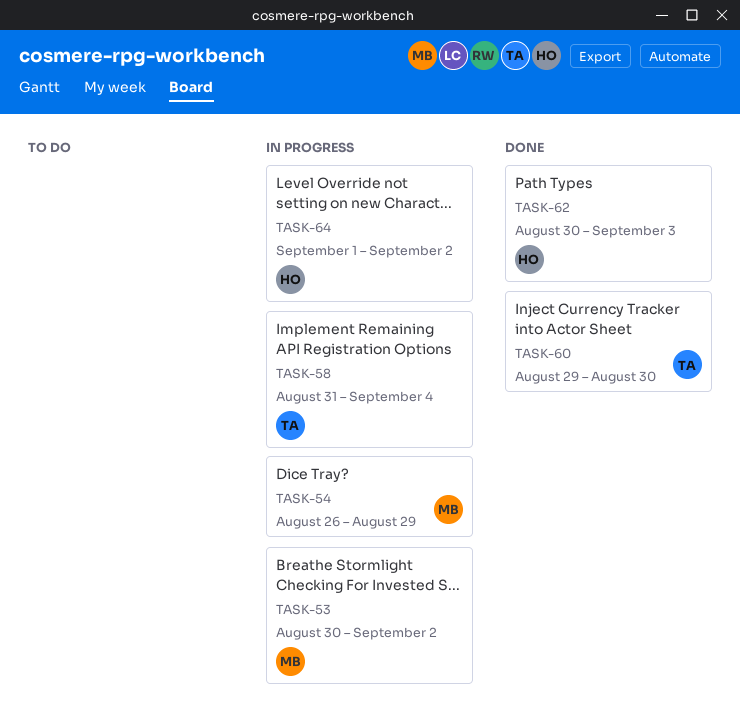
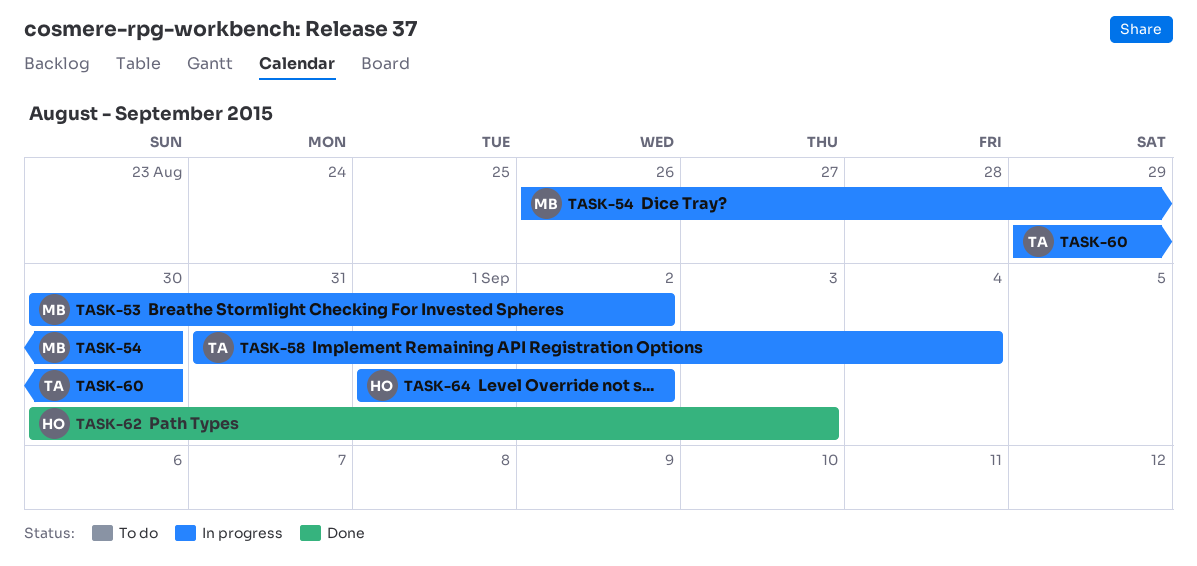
TASK-54, due: Aug 29 -> Aug 30
TASK-60, status: Done -> In progress

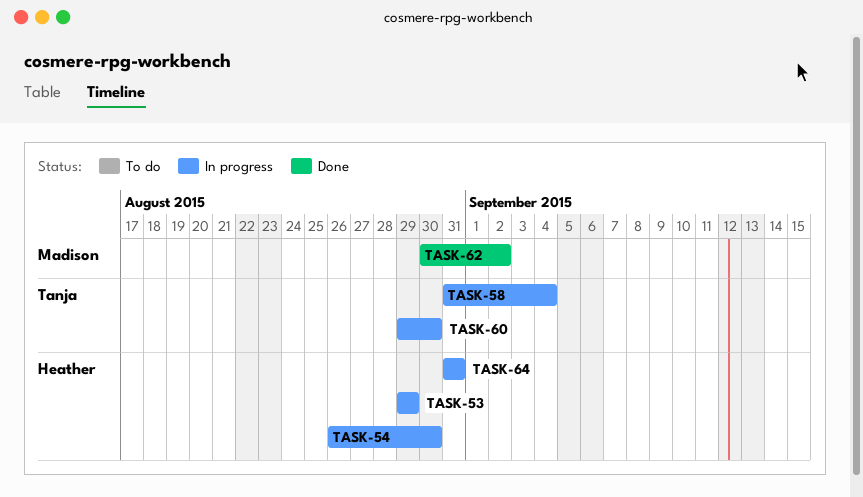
TASK-53, owner: Madison -> Heather
TASK-53, start: Aug 30 -> Aug 29
TASK-53, due: Sep 2 -> Aug 29
TASK-54, owner: Madison -> Heather
TASK-62, owner: Heather -> Madison
TASK-62, due: Sep 3 -> Sep 2
TASK-64, start: Sep 1 -> Aug 31
TASK-64, due: Sep 2 -> Aug 31

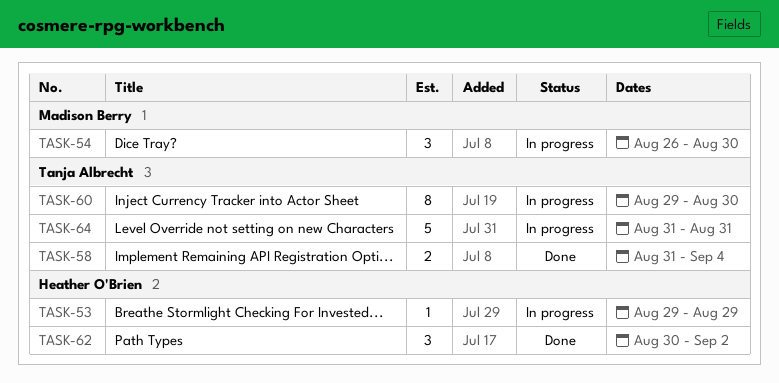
TASK-54, owner: Heather O'Brien -> Madison Berry
TASK-58, status: In progress -> Done
TASK-62, owner: Madison Berry -> Heather O'Brien
TASK-64, owner: Heather O'Brien -> Tanja Albrecht

